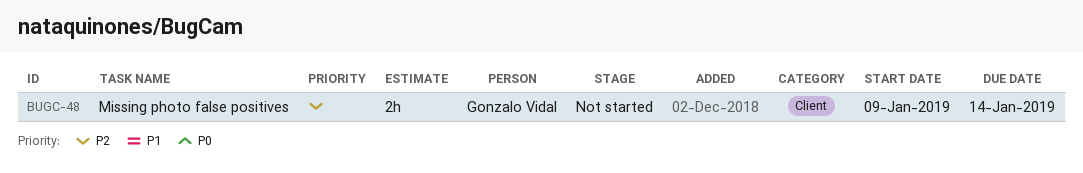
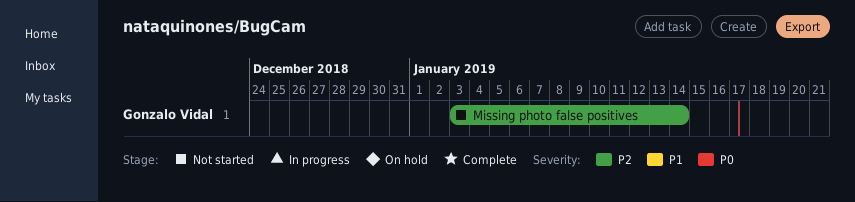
Missing photo false positives, start: Jan 9 -> Jan 3

